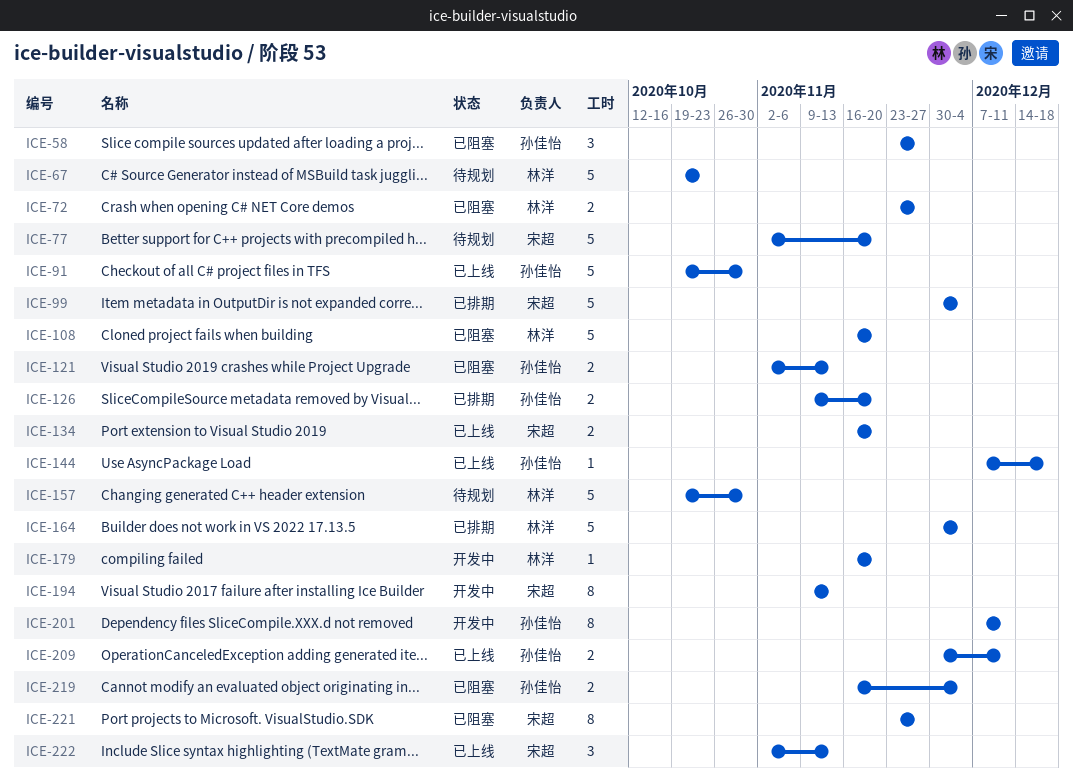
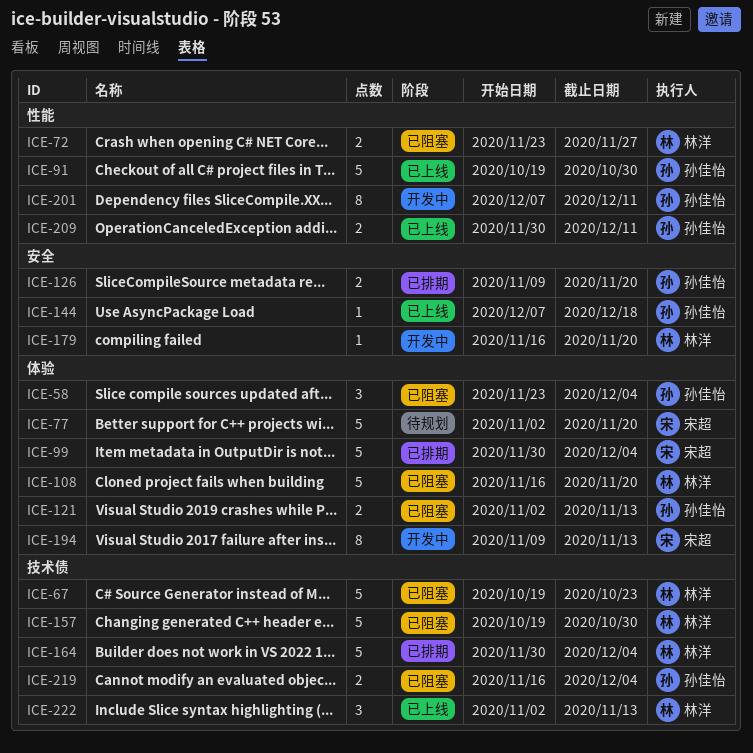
ICE-58, due: Nov 27 -> Dec 4
ICE-67, status: 待规划 -> 已阻塞
ICE-134: present -> none
ICE-157, status: 待规划 -> 已阻塞
ICE-221: present -> none
ICE-222, owner: 宋超 -> 林洋

